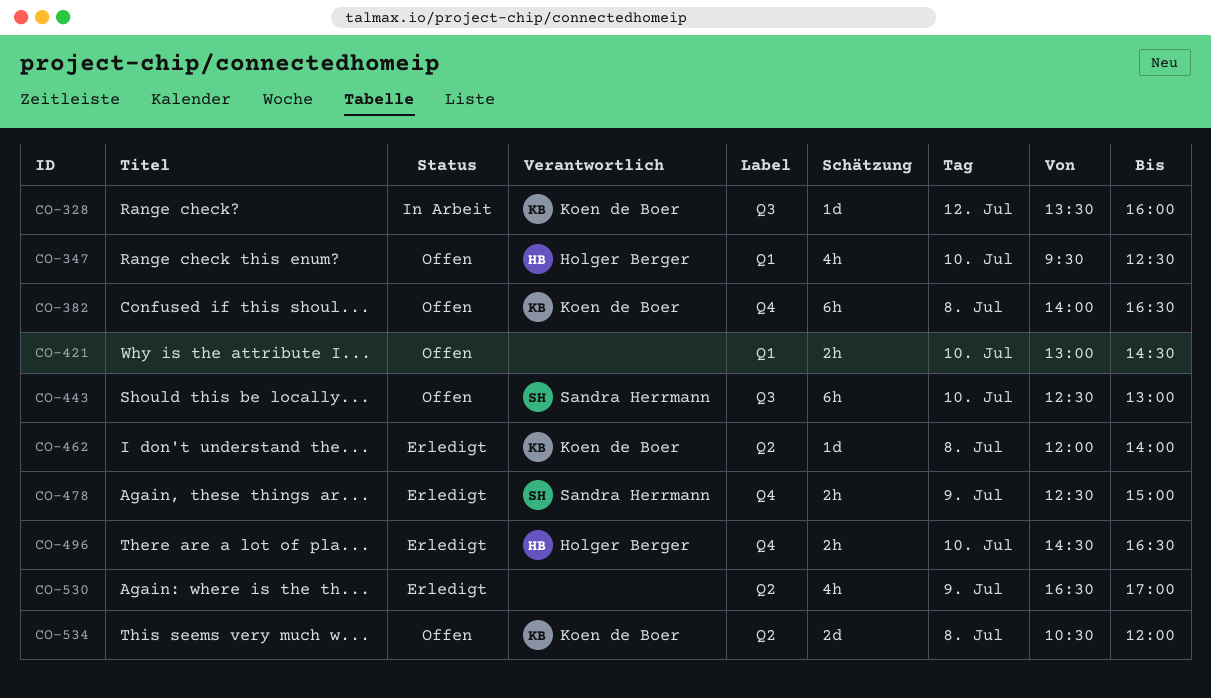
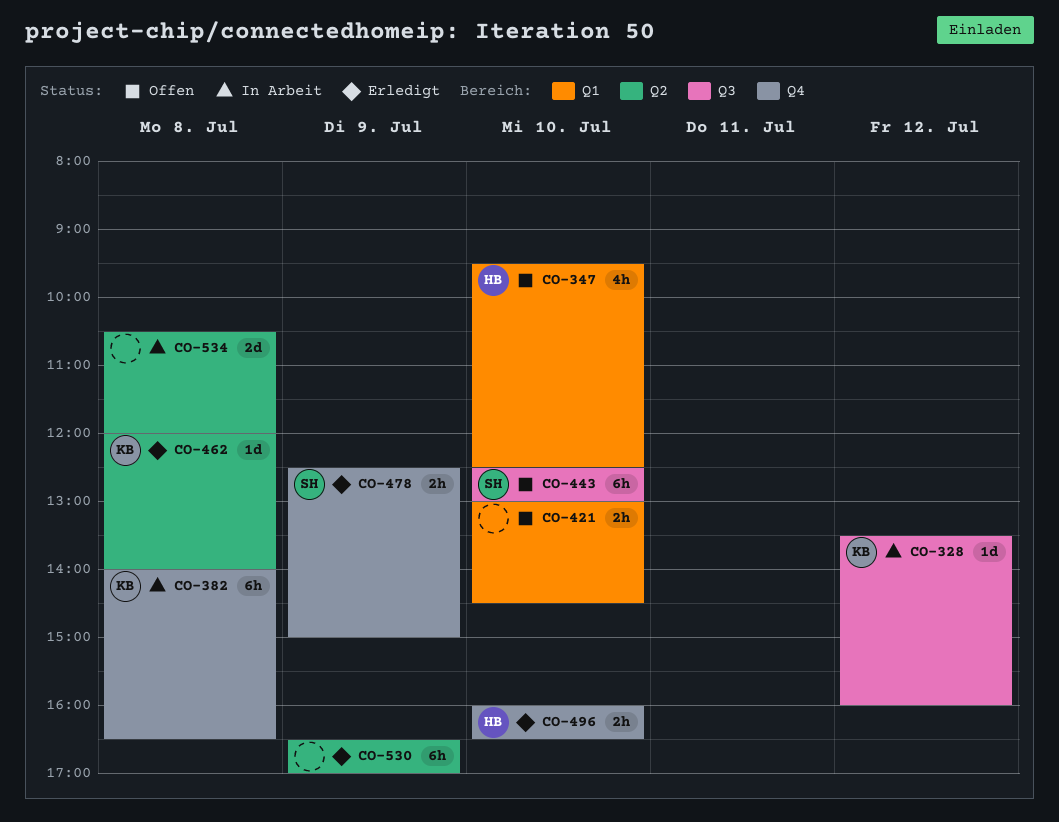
CO-382, status: Offen -> In Arbeit
CO-496, begins: 14:30 -> 16:00
CO-530, estimate: 4h -> 6h
CO-534, status: Offen -> In Arbeit
CO-534, owner: Koen de Boer -> none

